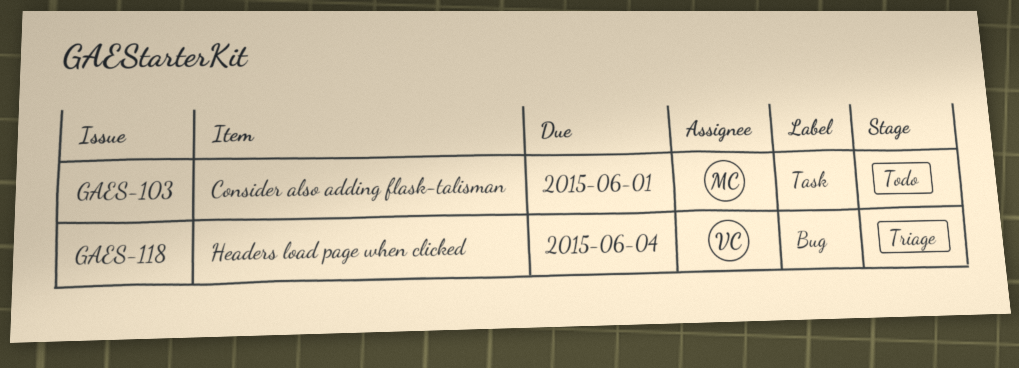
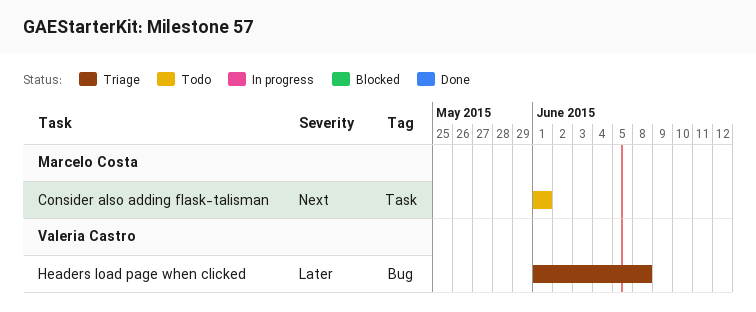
Headers load page when clicked, due: Jun 4 -> Jun 8

